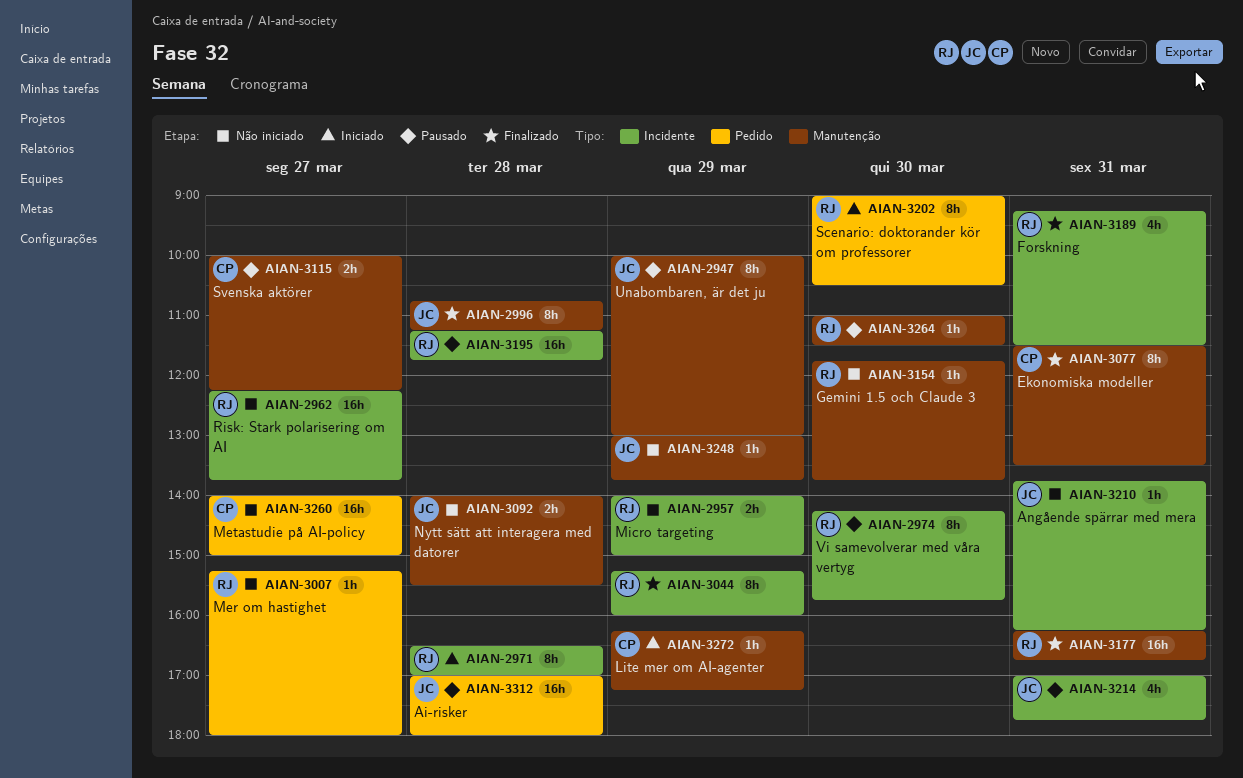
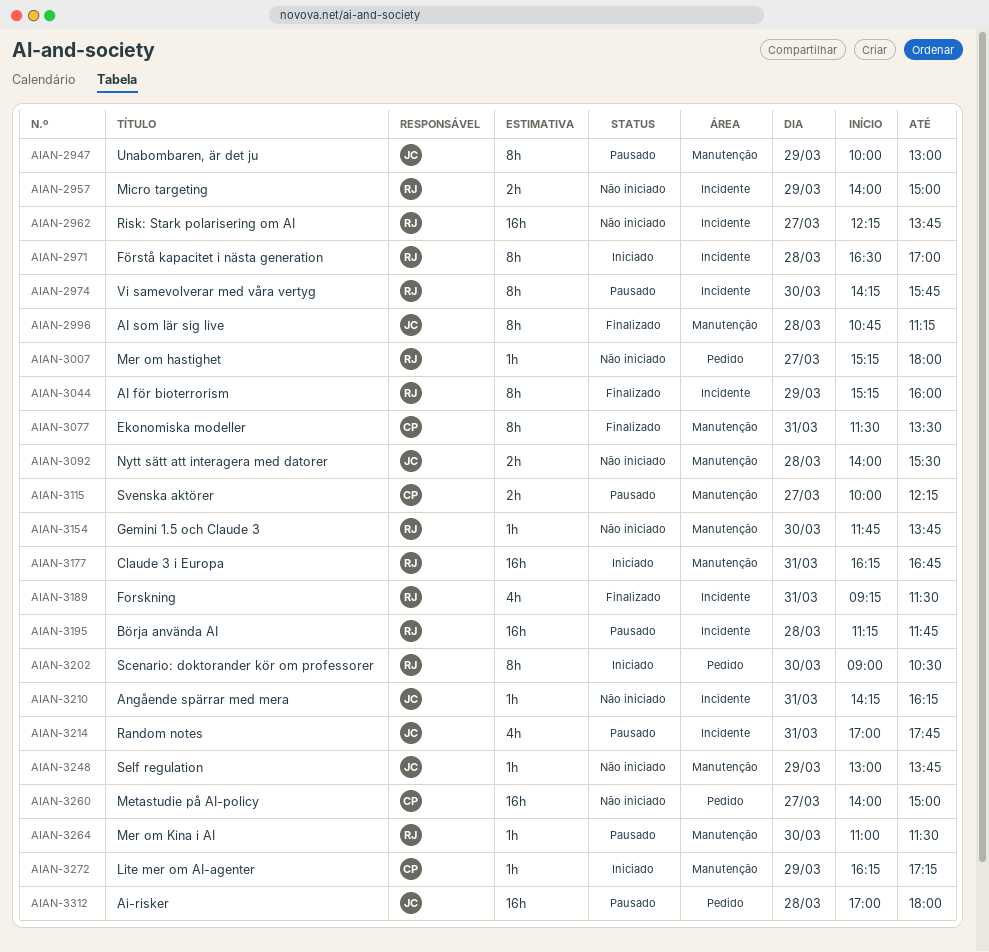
AIAN-3177, status: Finalizado -> Iniciado
AIAN-3210, begins: 13:45 -> 14:15

